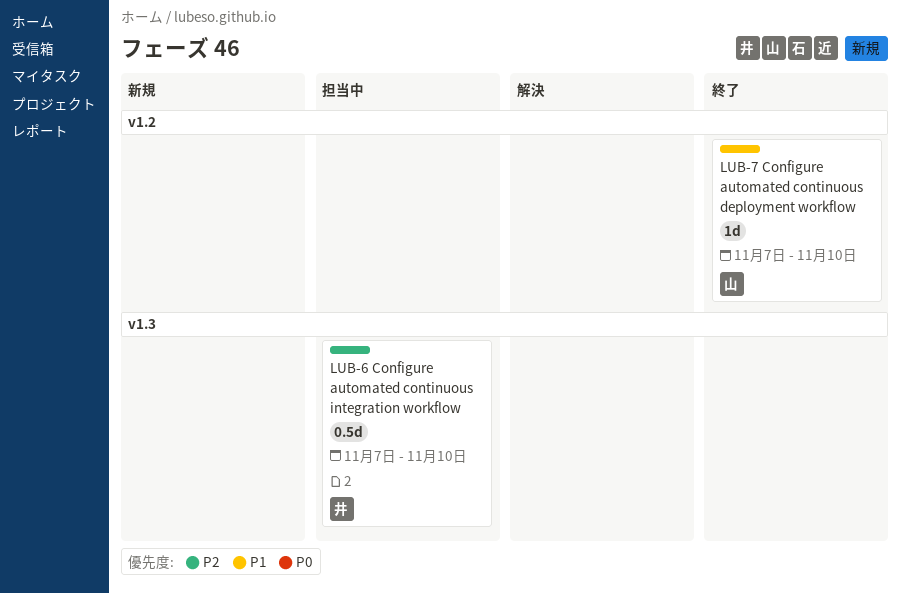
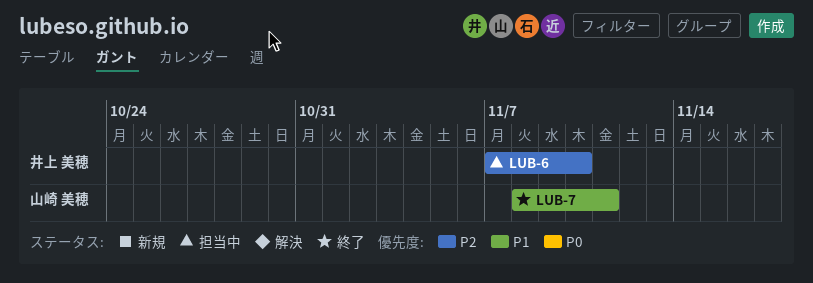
LUB-7, start: Nov 7 -> Nov 8
LUB-7, due: Nov 10 -> Nov 11

